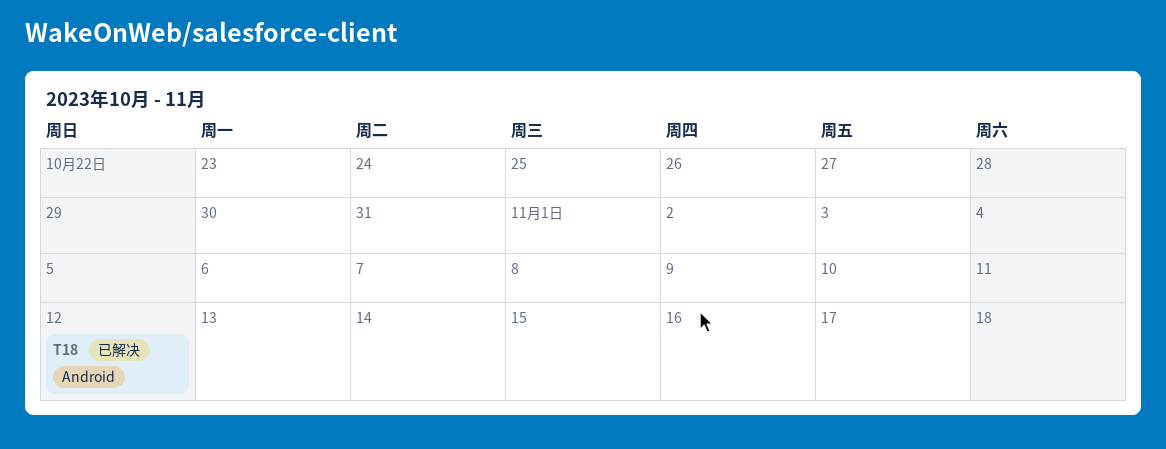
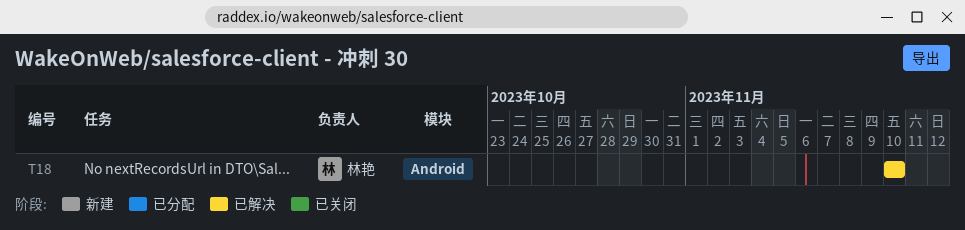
T18, due: Nov 12 -> Nov 10

